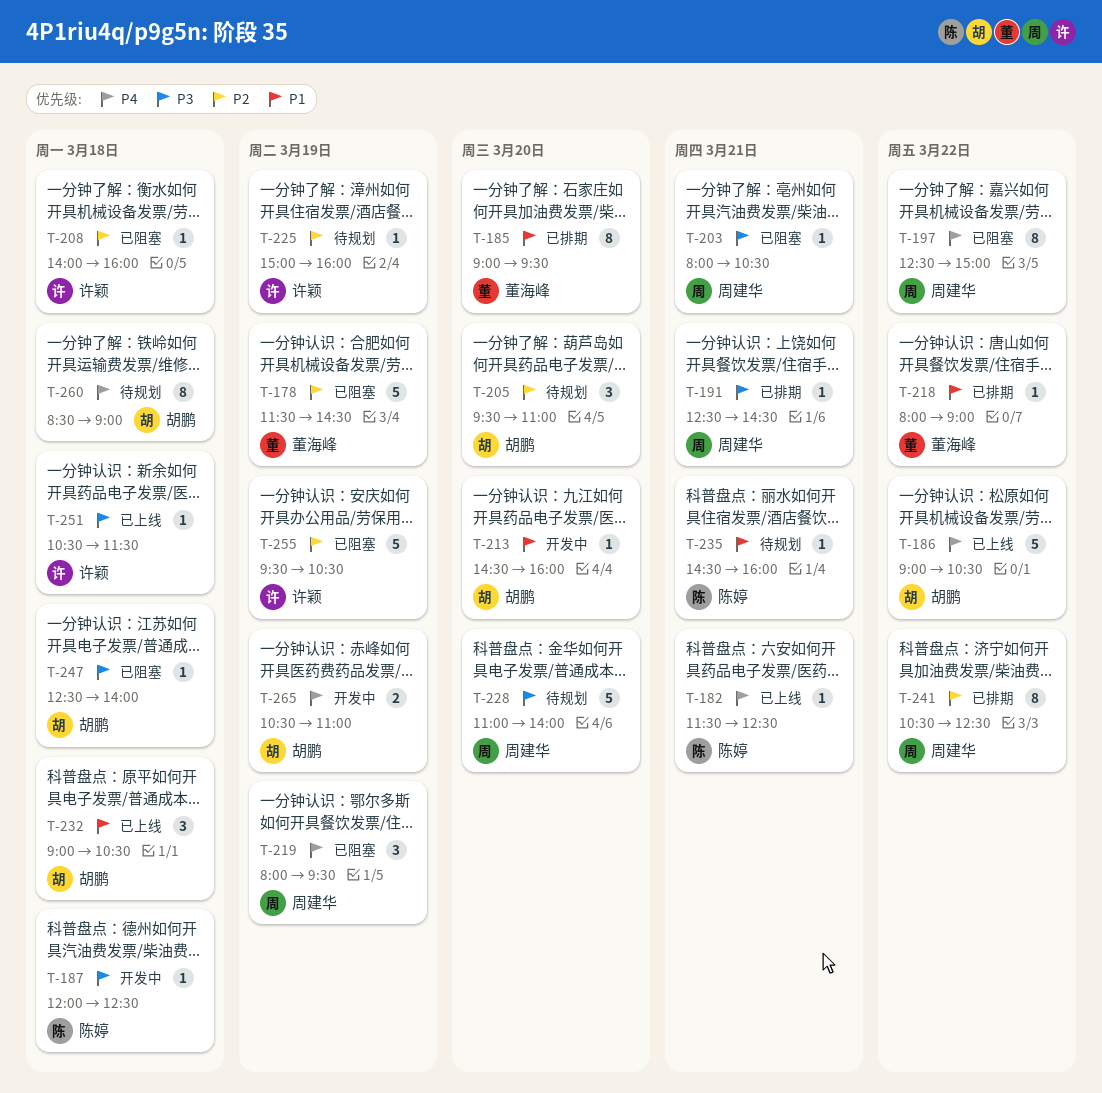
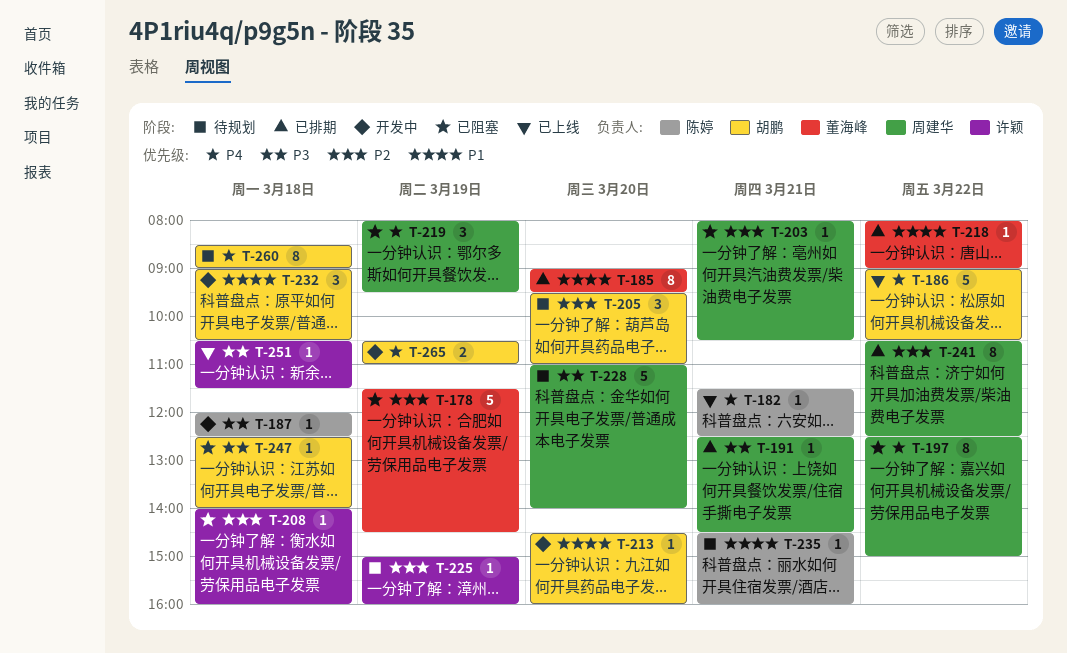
T-203, priority: P3 -> P2
T-232, status: 已上线 -> 开发中
T-255: present -> none

